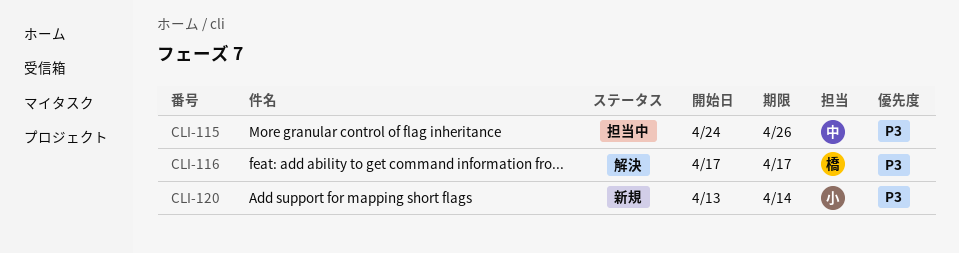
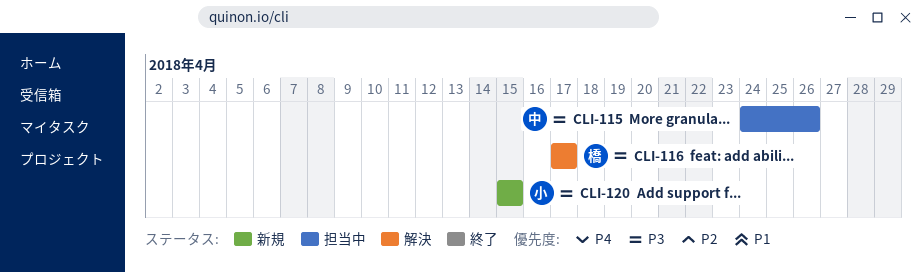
CLI-120, start: Apr 13 -> Apr 15
CLI-120, due: Apr 14 -> Apr 15

